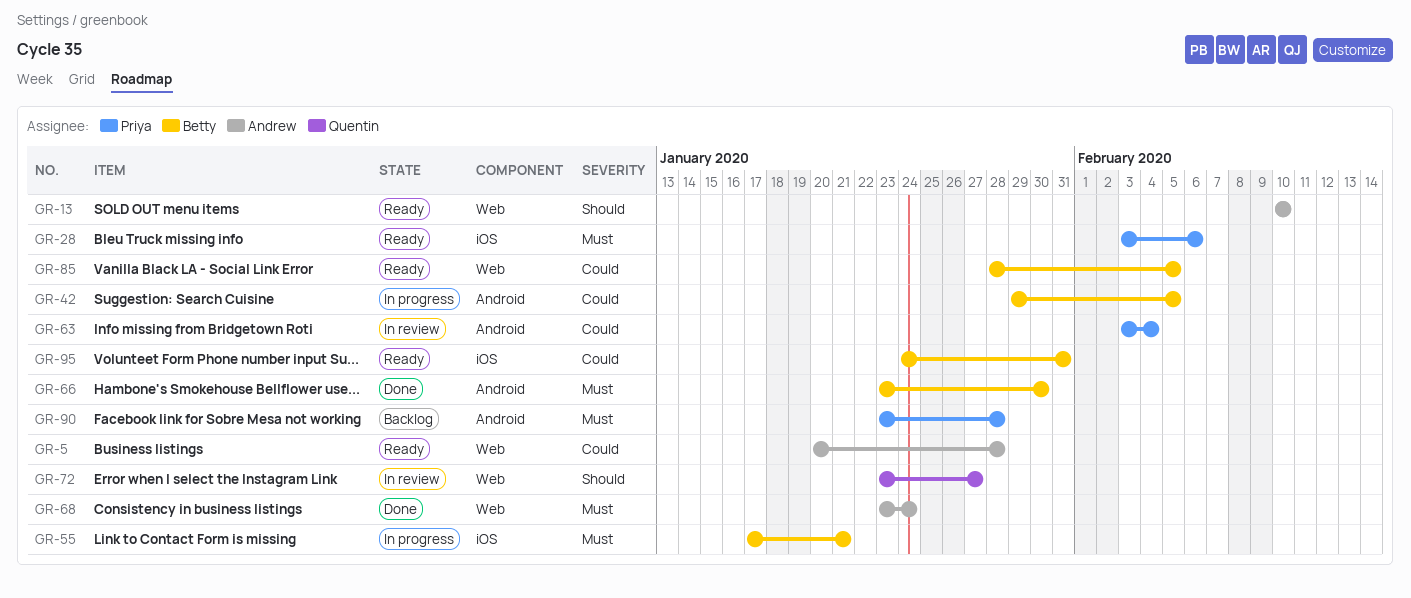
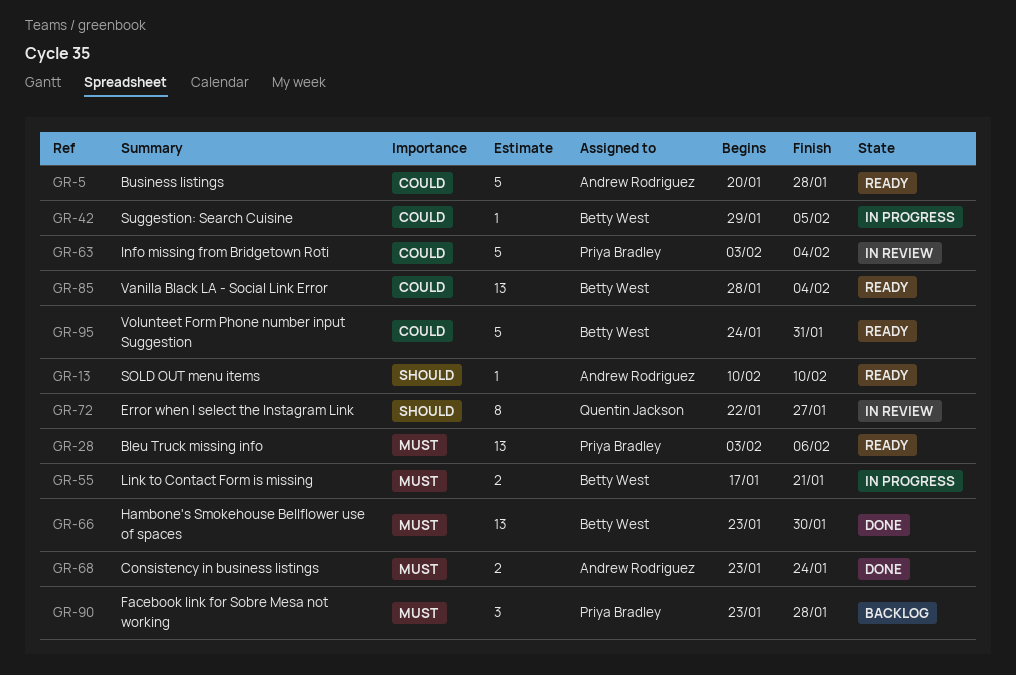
GR-72, start: Jan 23 -> Jan 22
GR-85, due: Feb 5 -> Feb 4

